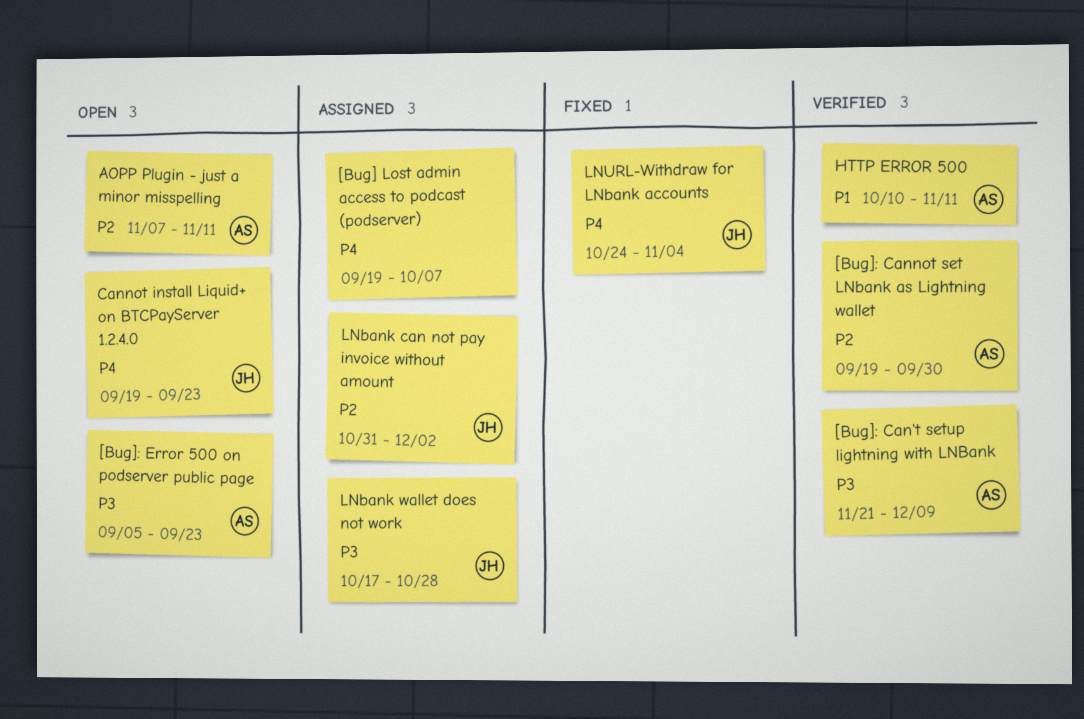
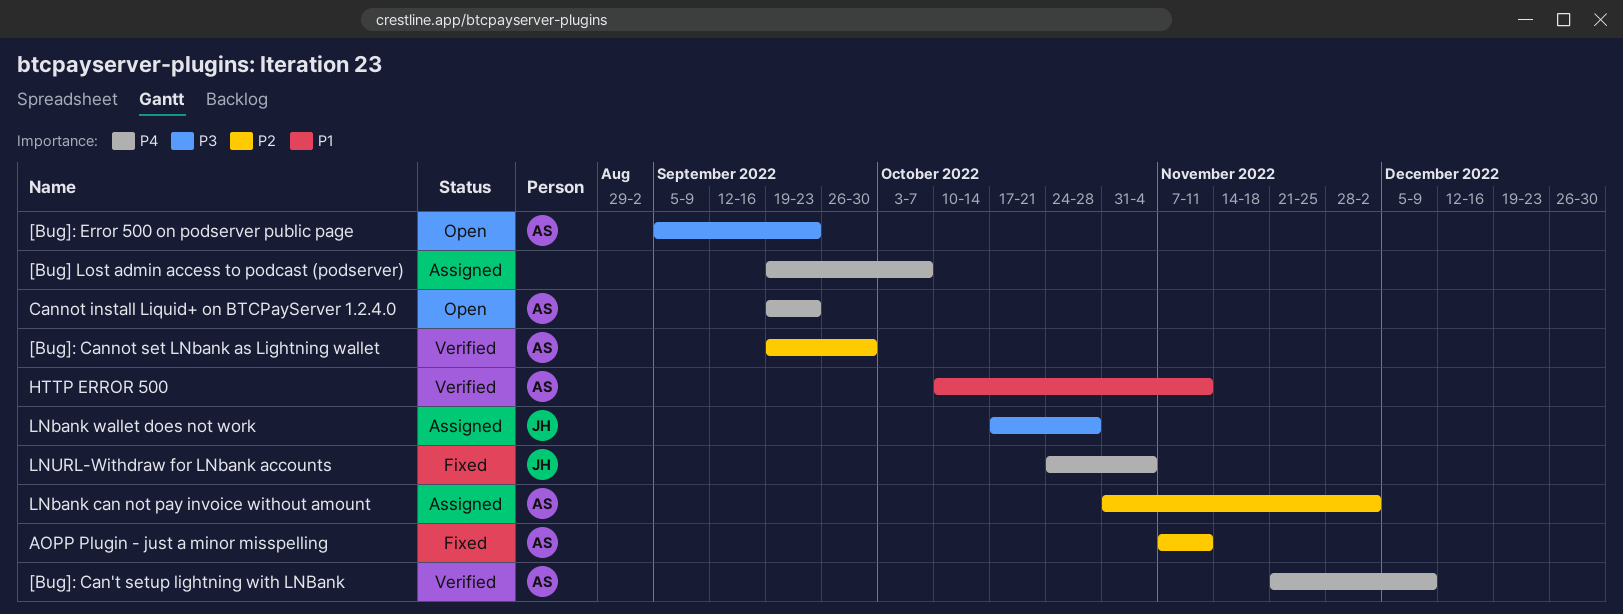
[Bug]: Can't setup lightning with LNBank, priority: P3 -> P4
AOPP Plugin - just a minor misspelling, status: Open -> Fixed
Cannot install Liquid+ on BTCPayServer 1.2.4.0, owner: JH -> AS
LNbank can not pay invoice without amount, owner: JH -> AS

